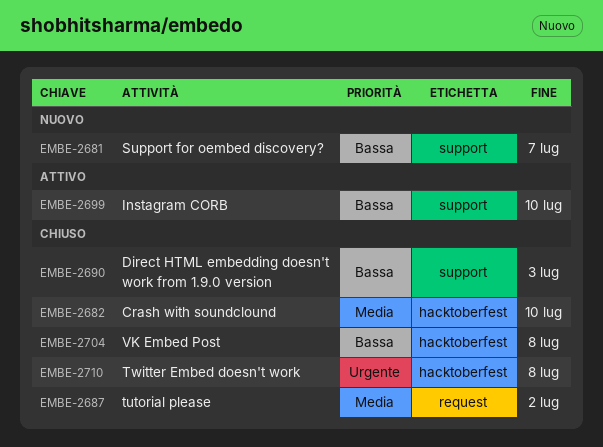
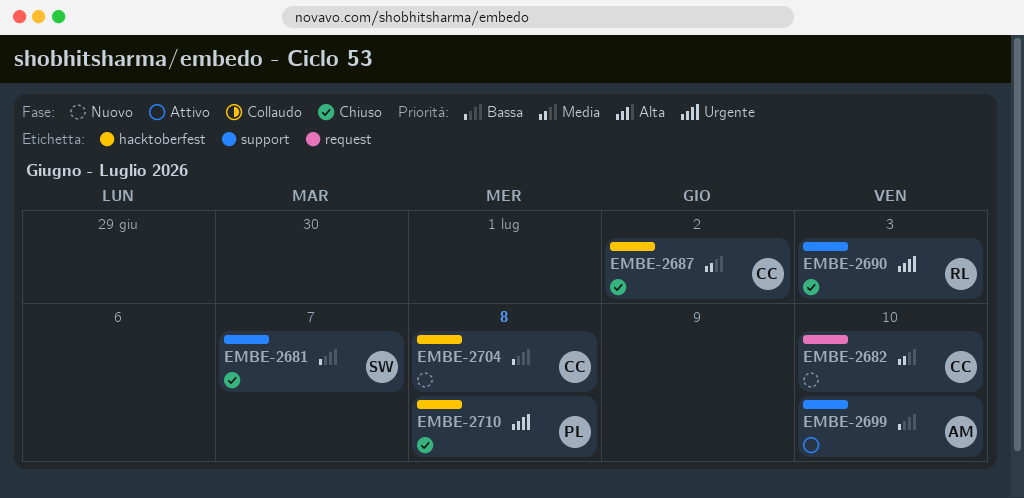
EMBE-2681, status: Nuovo -> Chiuso
EMBE-2682, status: Chiuso -> Nuovo
EMBE-2682, label: hacktoberfest -> request
EMBE-2687, label: request -> hacktoberfest
EMBE-2690, priority: Bassa -> Urgente
EMBE-2704, status: Chiuso -> Nuovo

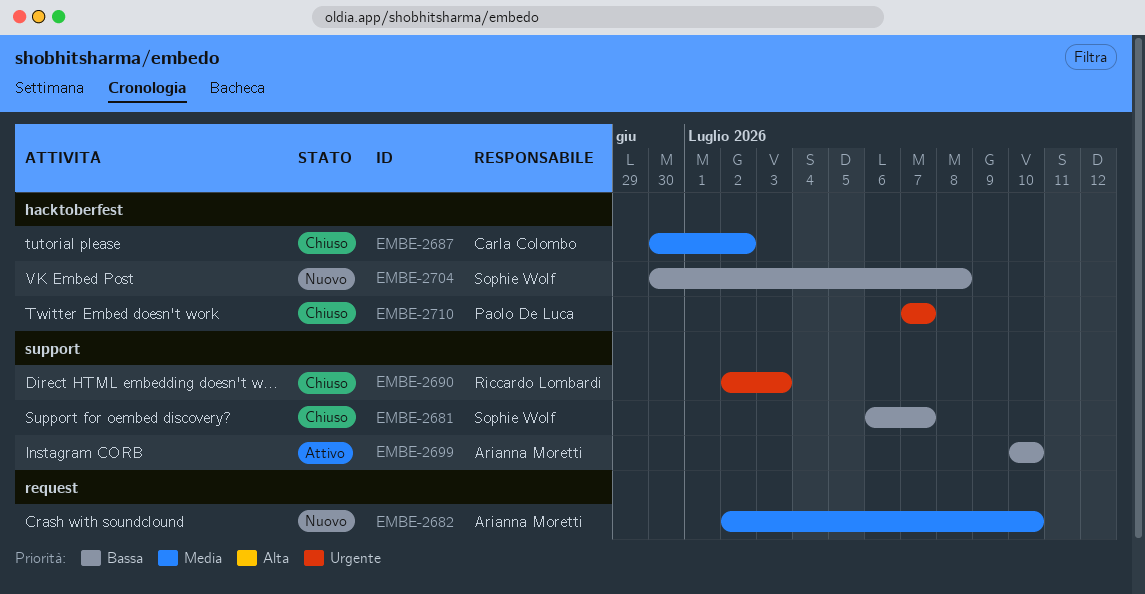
EMBE-2682, owner: Carla Colombo -> Arianna Moretti
EMBE-2704, owner: Carla Colombo -> Sophie Wolf
EMBE-2710, due: Jul 8 -> Jul 7

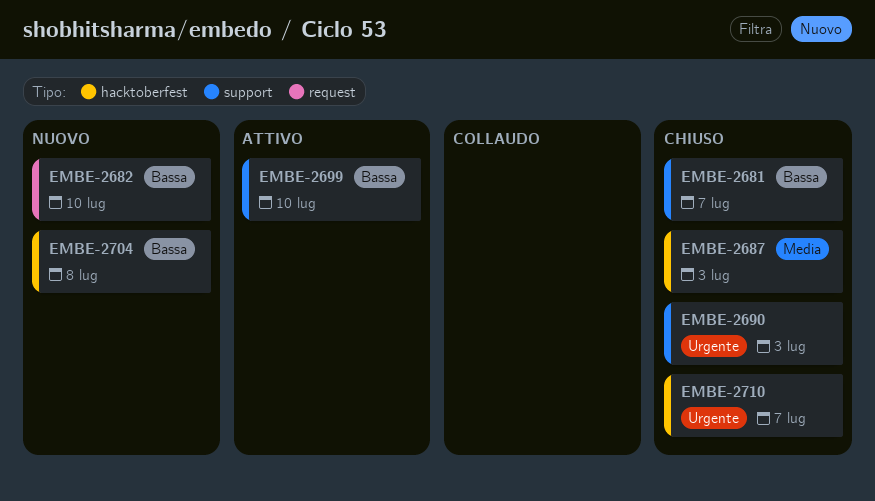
EMBE-2682, priority: Media -> Bassa
EMBE-2687, due: Jul 2 -> Jul 3

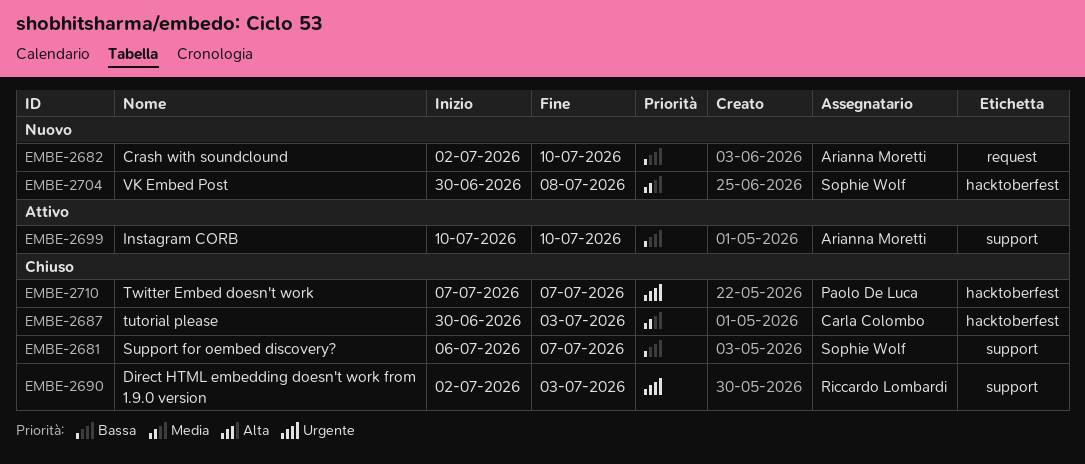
EMBE-2704, priority: Bassa -> Media

